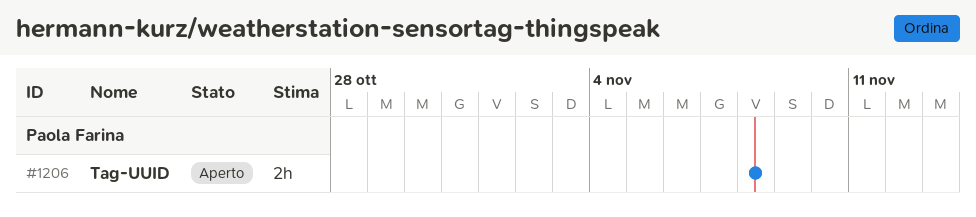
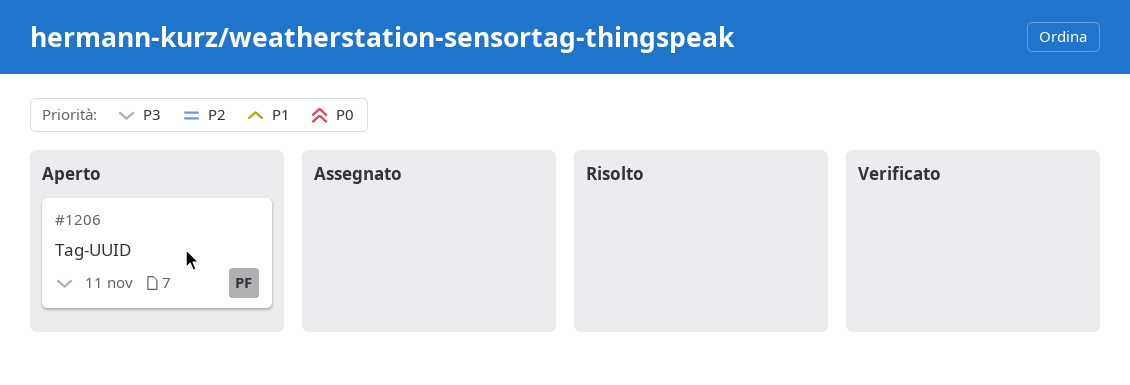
#1206, due: Nov 8 -> Nov 11

